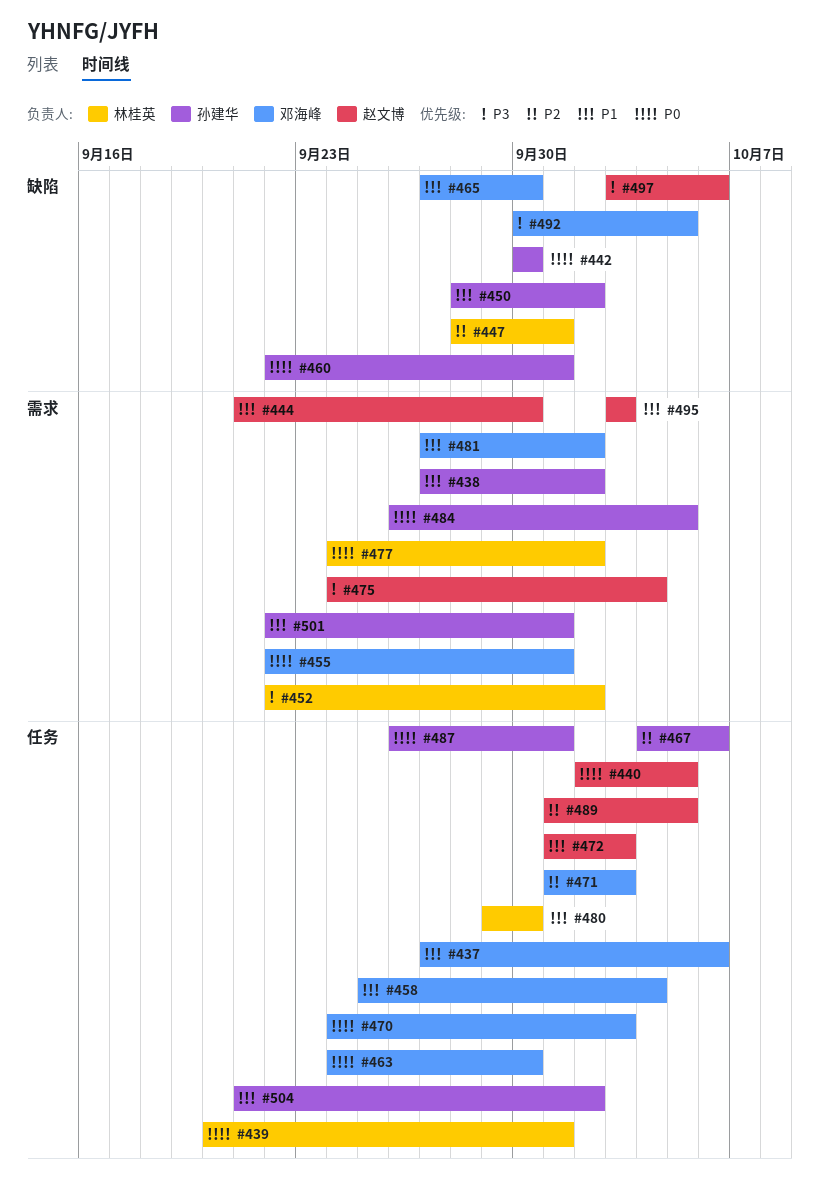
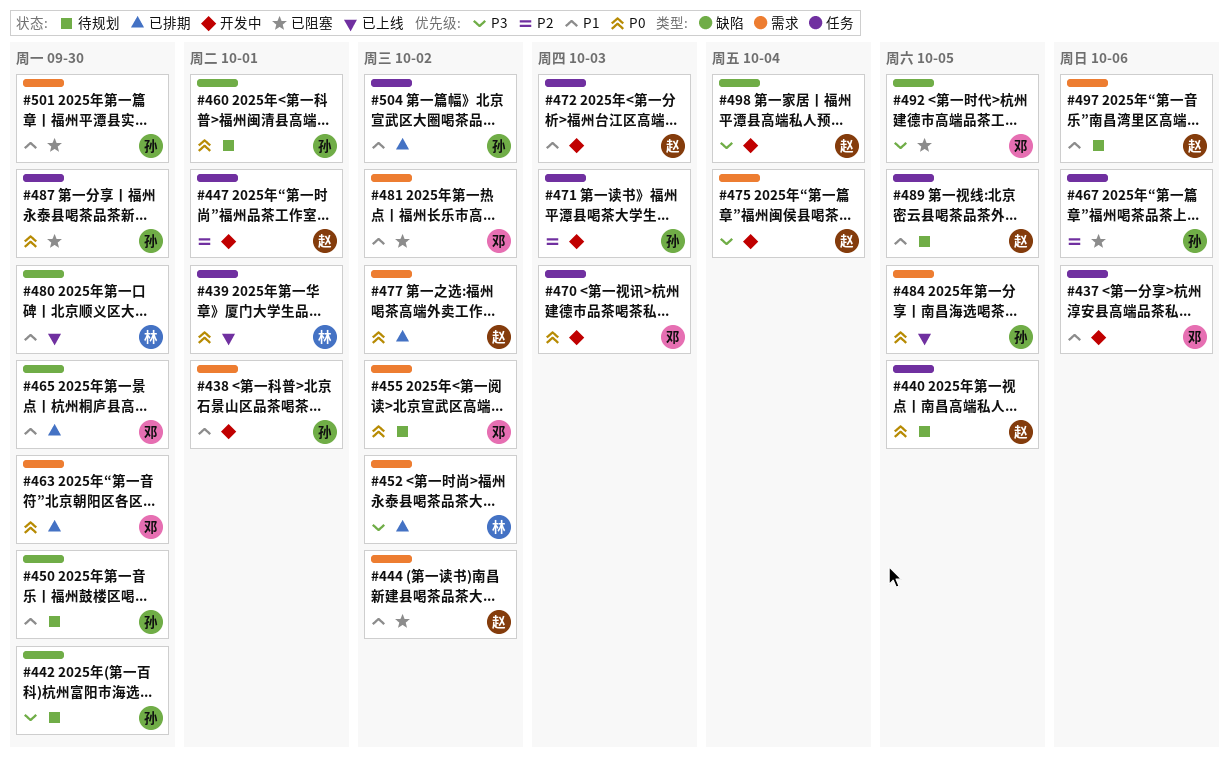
#438, due: Oct 2 -> Oct 1
#442, priority: P0 -> P3
#444, due: Sep 30 -> Oct 2
#447, owner: 林桂英 -> 赵文博
#447, label: 缺陷 -> 任务
#450, due: Oct 2 -> Sep 30
#455, due: Oct 1 -> Oct 2
#458: present -> none
#463, label: 任务 -> 需求
#471, owner: 邓海峰 -> 孙建华
#477, owner: 林桂英 -> 赵文博
#480, label: 任务 -> 缺陷
#487, due: Oct 1 -> Sep 30
#489, priority: P2 -> P1
#495: present -> none
#497, priority: P3 -> P1
#497, label: 缺陷 -> 需求
#498: none -> present
#501, due: Oct 1 -> Sep 30

